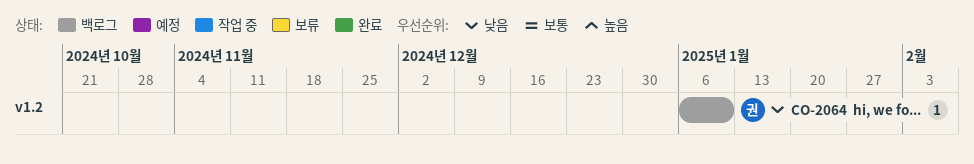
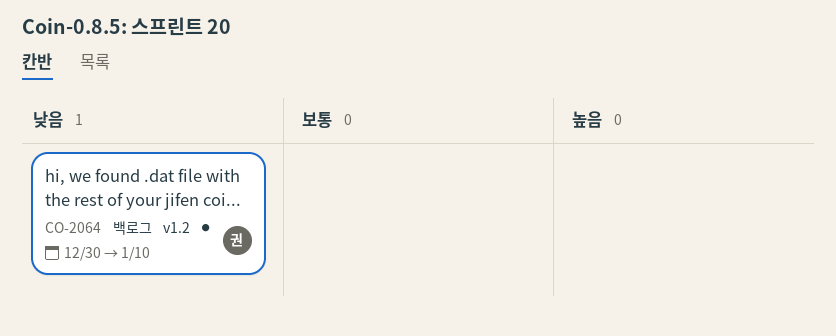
CO-2064, start: Jan 6 -> Dec 30

